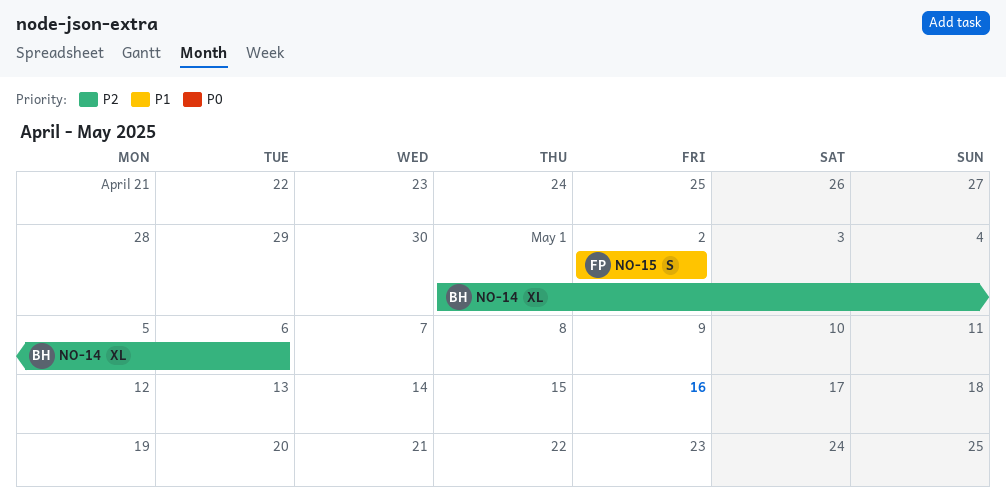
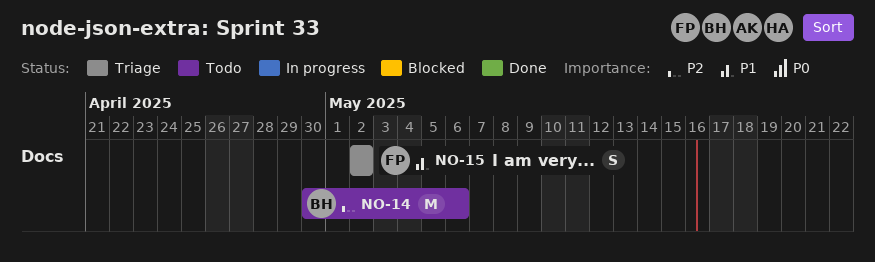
NO-14, estimate: XL -> M
NO-14, start: May 1 -> Apr 30

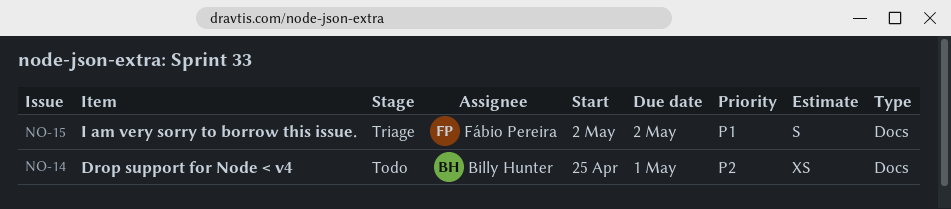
NO-14, estimate: M -> XS
NO-14, start: Apr 30 -> Apr 25
NO-14, due: May 6 -> May 1

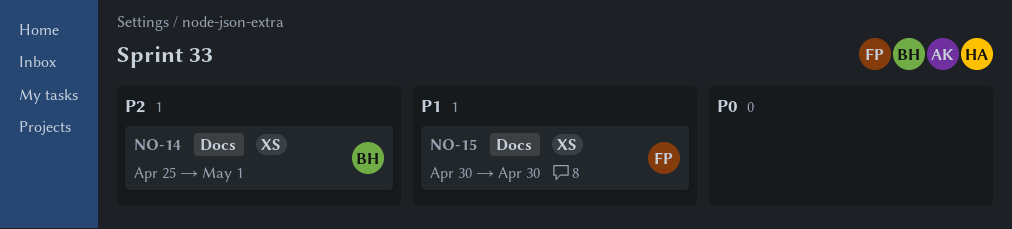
NO-15, estimate: S -> XS
NO-15, start: May 2 -> Apr 30
NO-15, due: May 2 -> Apr 30

